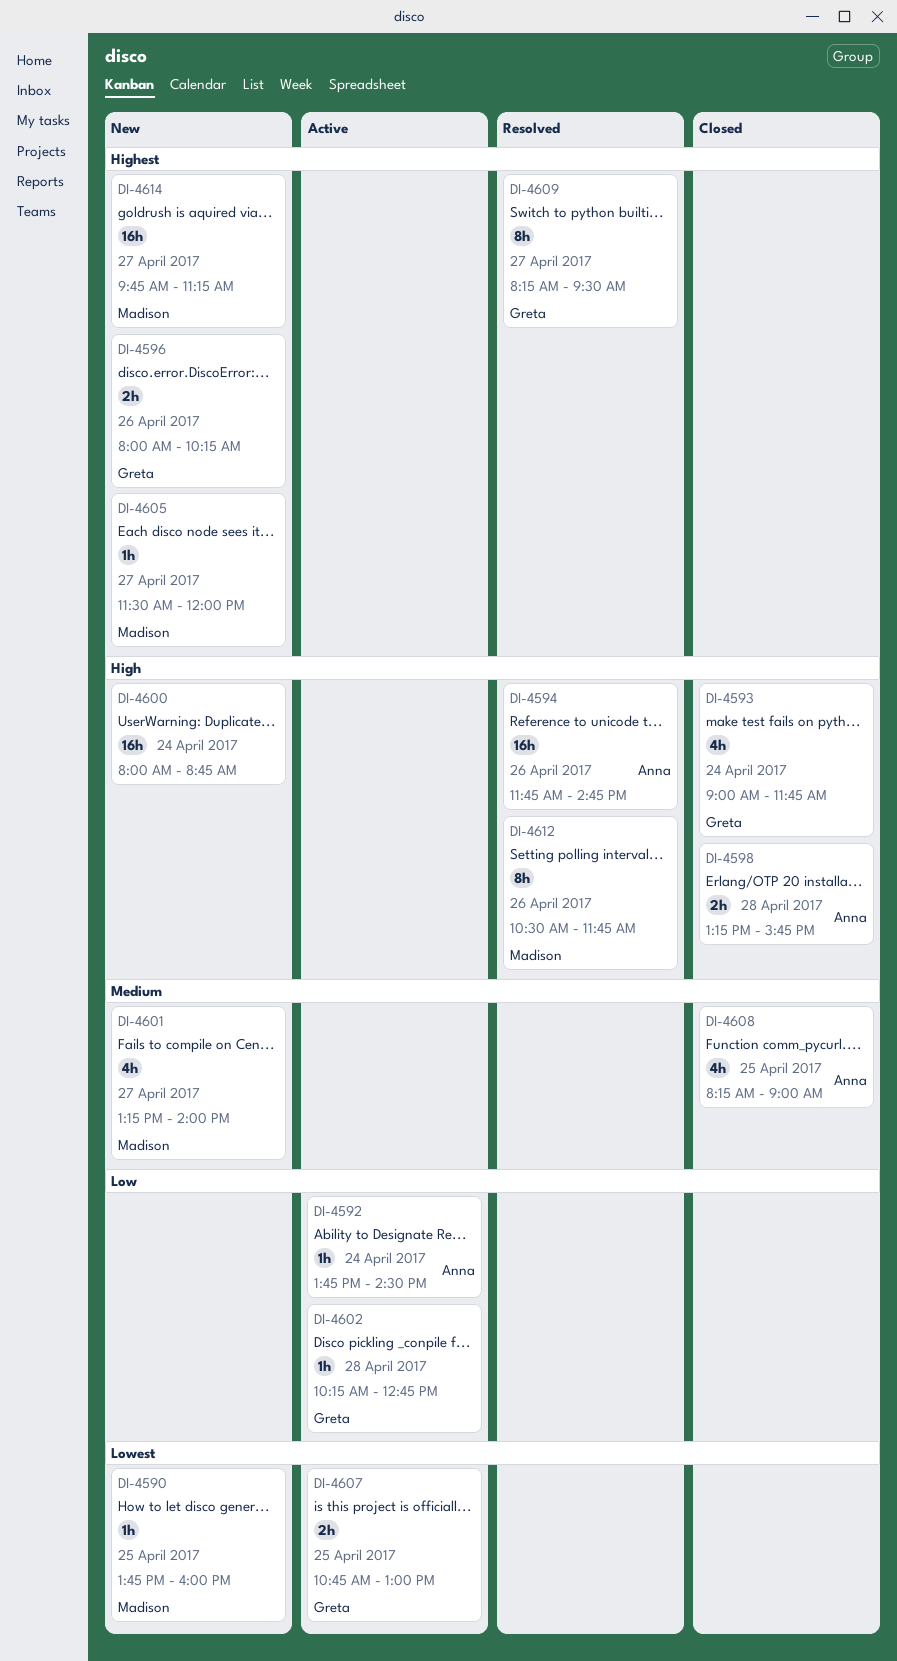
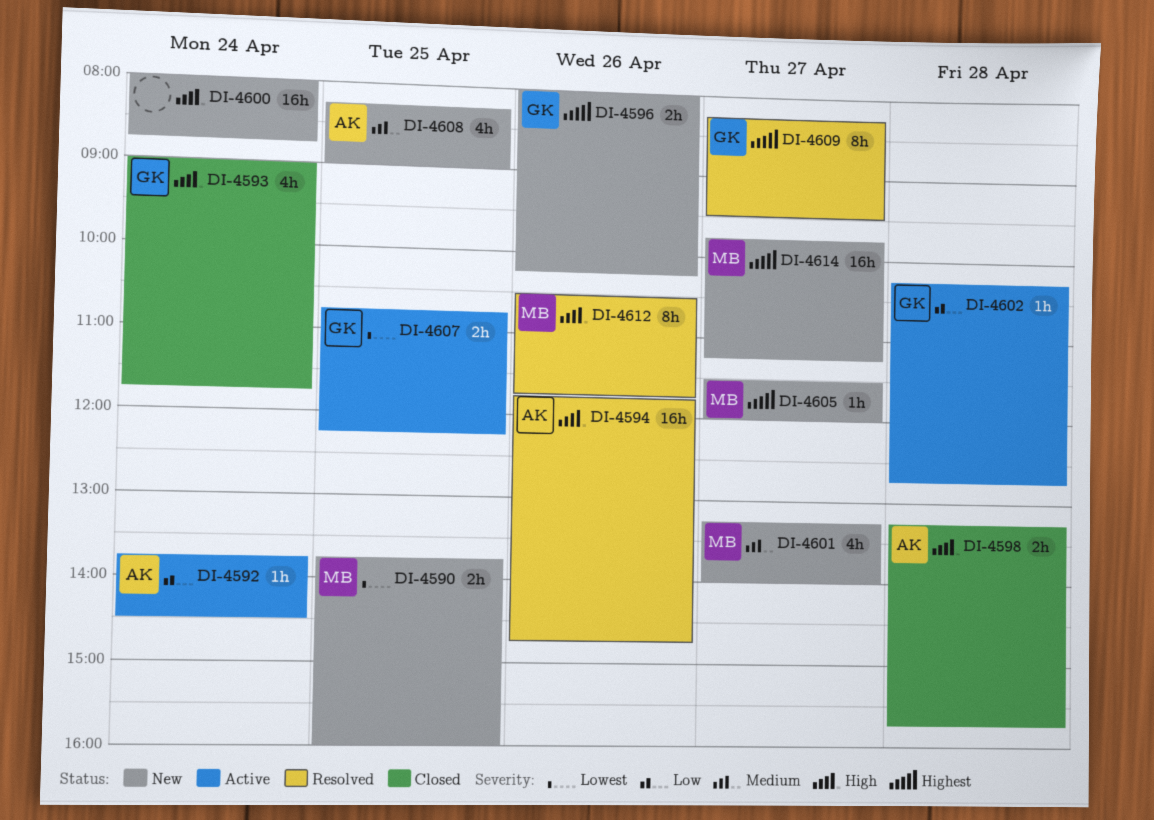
DI-4590, estimate: 1h -> 2h
DI-4607, ends: 13:00 -> 12:15
DI-4608, status: Closed -> New

